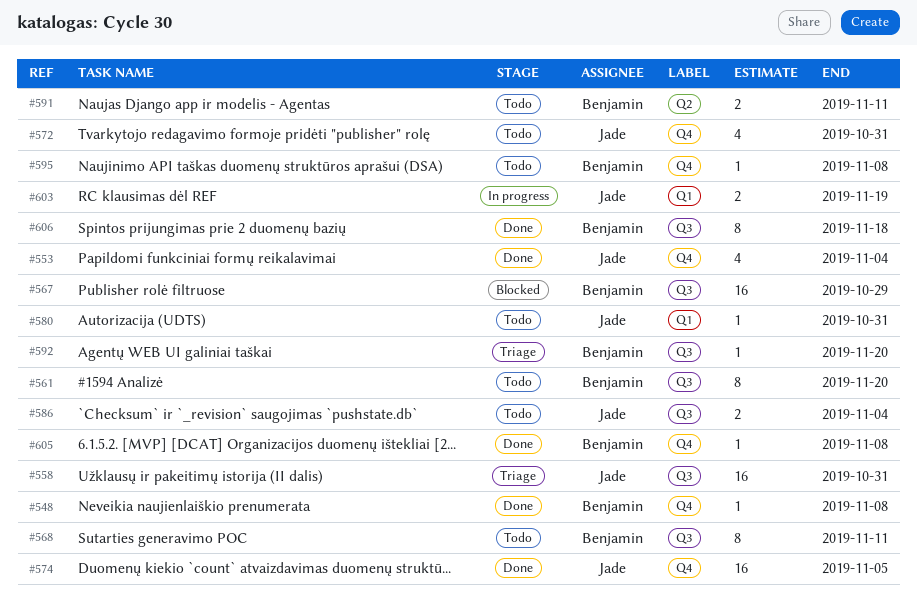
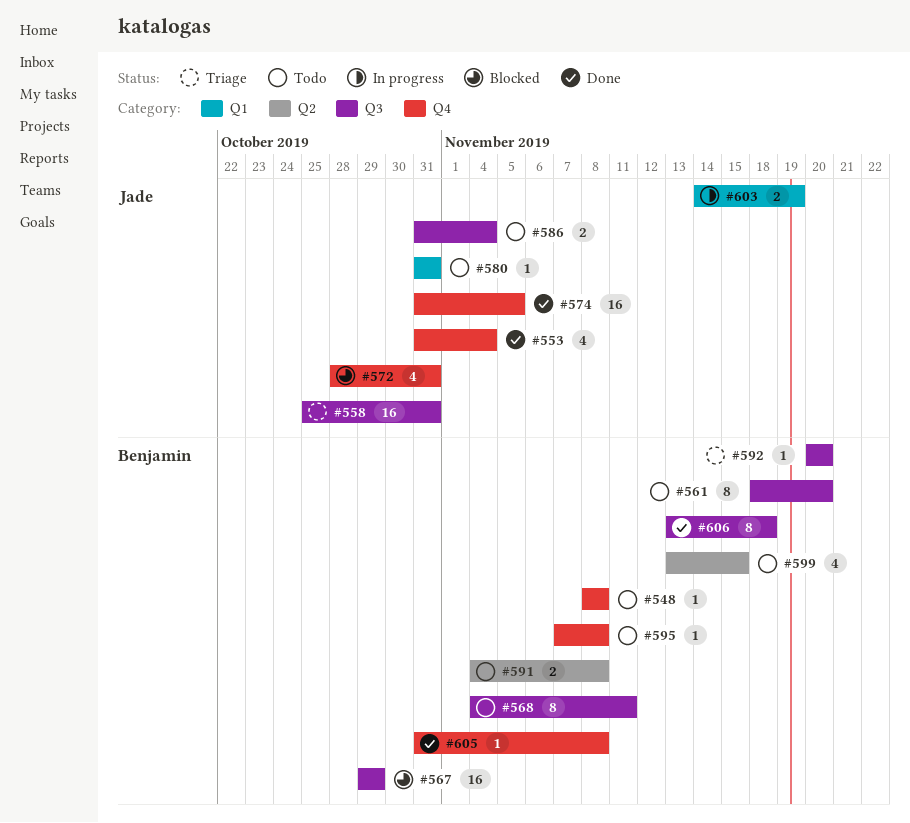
#548, status: Done -> Todo
#572, status: Todo -> Blocked
#591, due: Nov 11 -> Nov 8
#599: none -> present

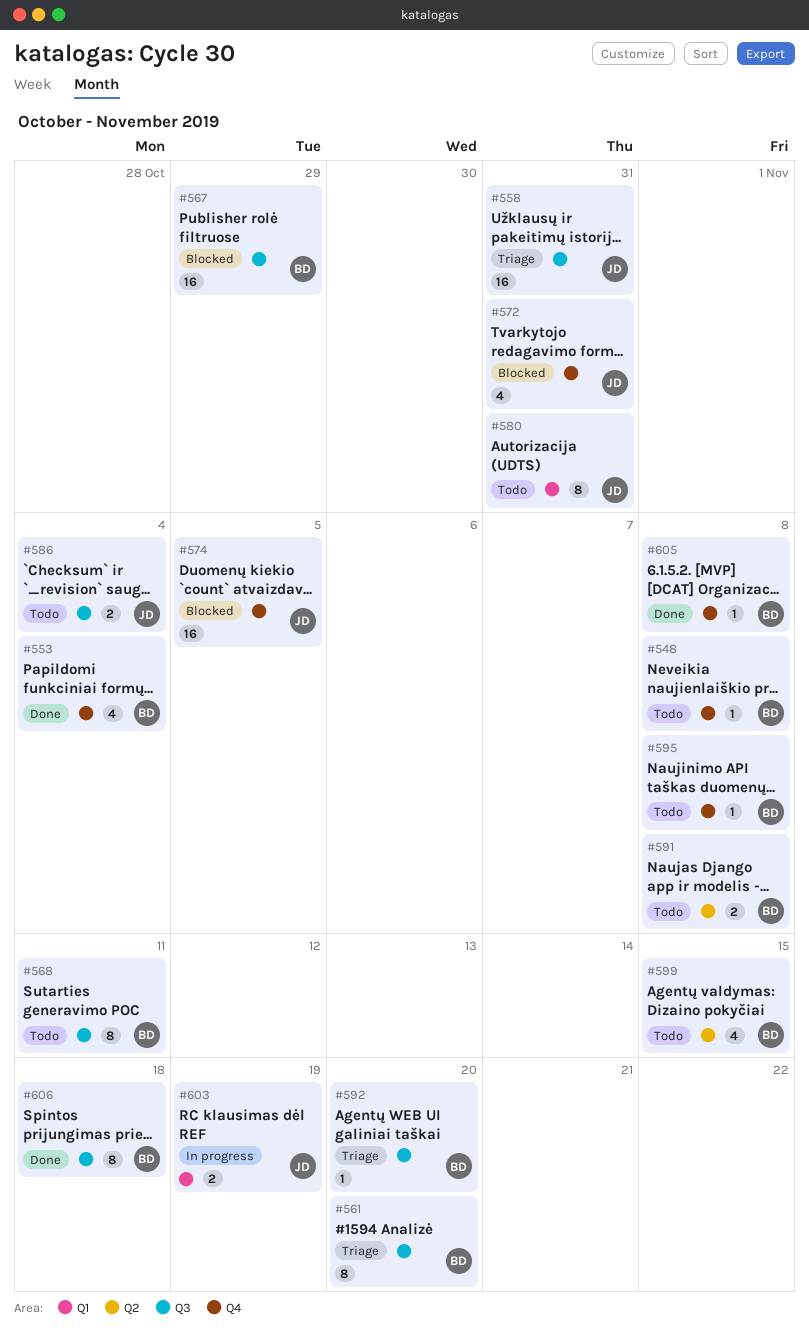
#553, owner: Jade -> Benjamin
#561, status: Todo -> Triage
#574, status: Done -> Blocked
#580, estimate: 1 -> 8

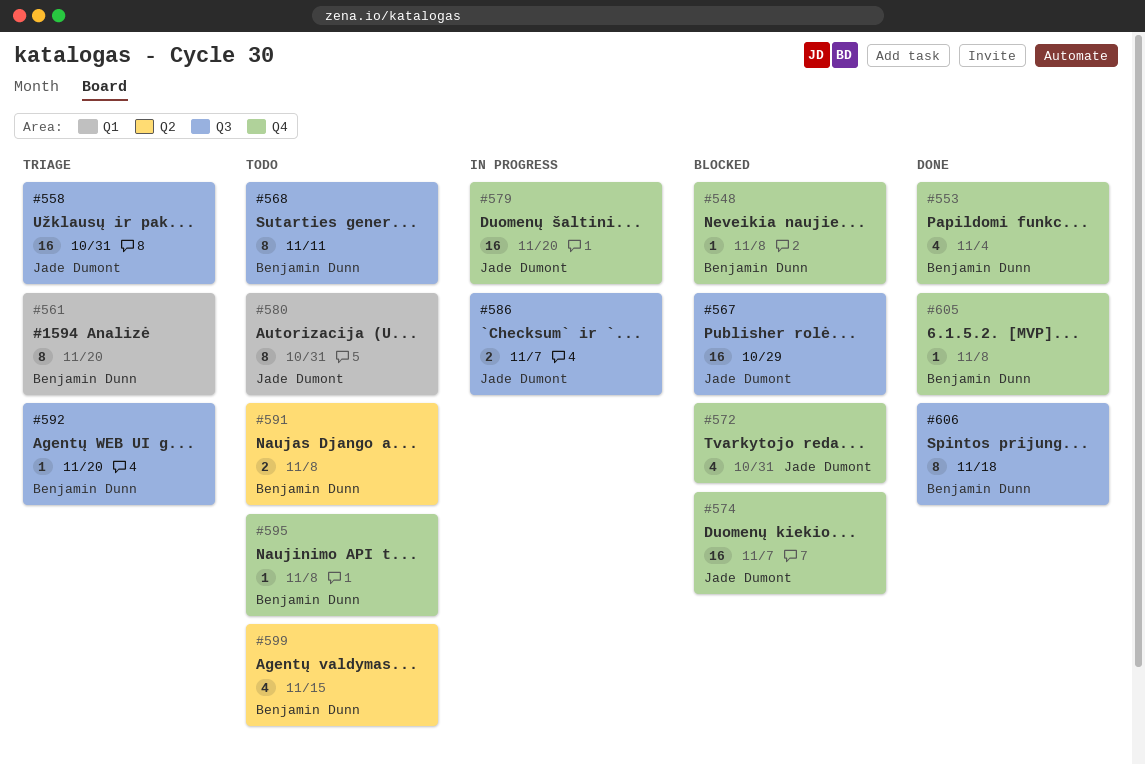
#548, status: Todo -> Blocked
#561, label: Q3 -> Q1
#567, owner: Benjamin Dunn -> Jade Dumont
#574, due: Nov 5 -> Nov 7
#579: none -> present
#586, status: Todo -> In progress
#586, due: Nov 4 -> Nov 7
#603: present -> none

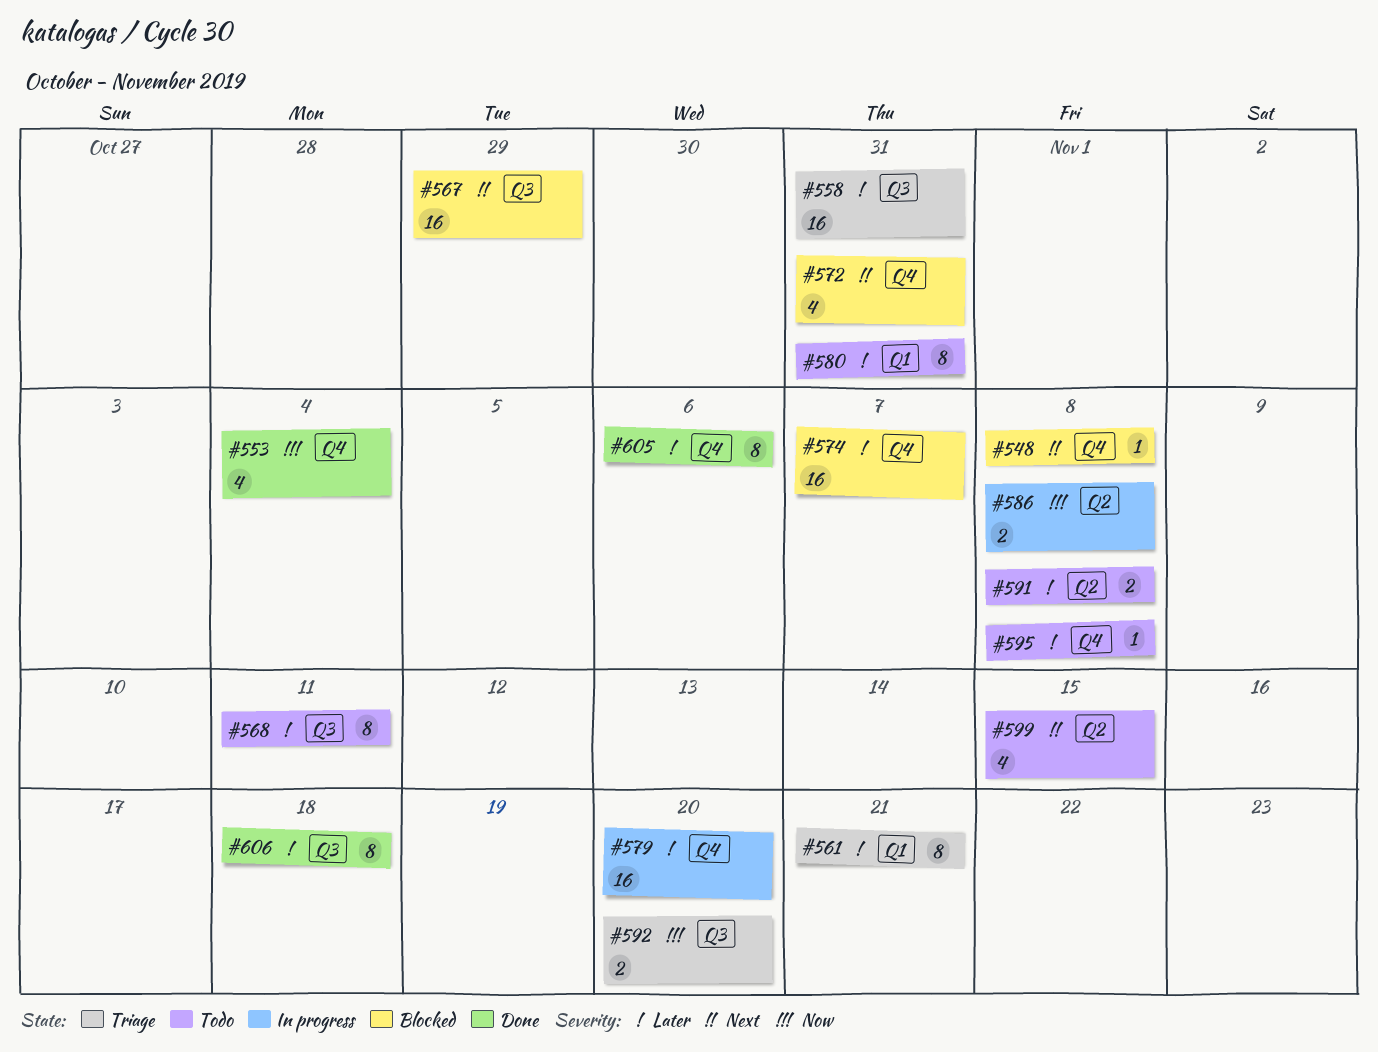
#561, due: Nov 20 -> Nov 21
#586, label: Q3 -> Q2
#586, due: Nov 7 -> Nov 8
#592, estimate: 1 -> 2
#605, estimate: 1 -> 8
#605, due: Nov 8 -> Nov 6

